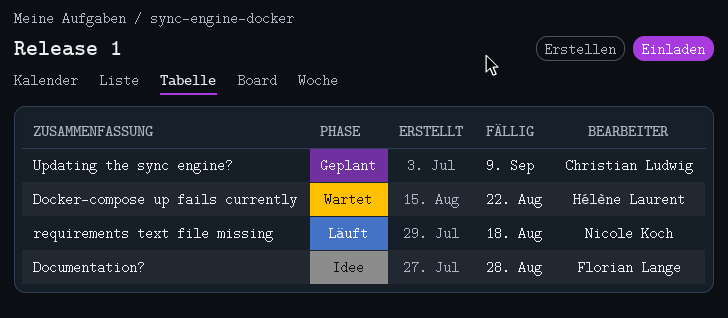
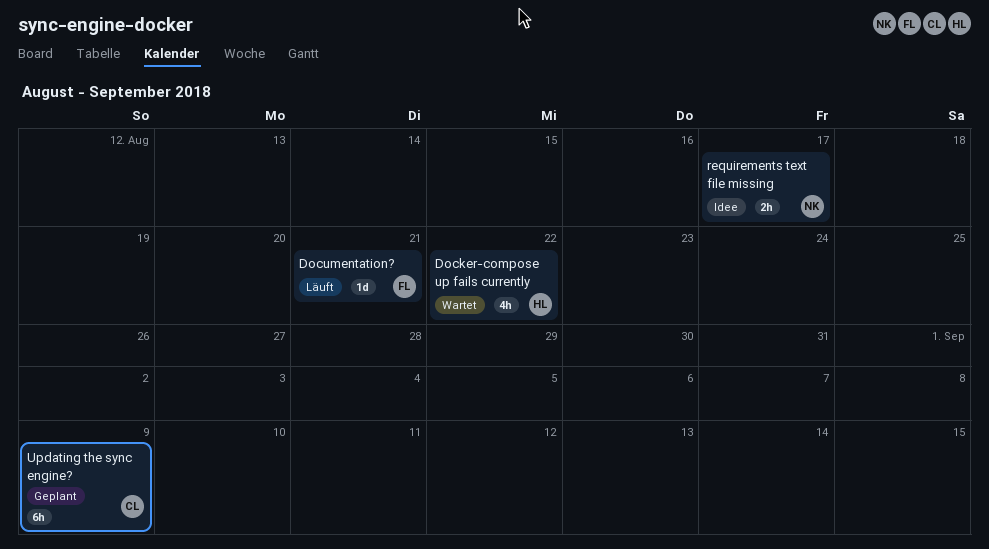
Documentation?, status: Idee -> Läuft
Documentation?, due: Aug 28 -> Aug 21
requirements text file missing, status: Läuft -> Idee
requirements text file missing, due: Aug 18 -> Aug 17

